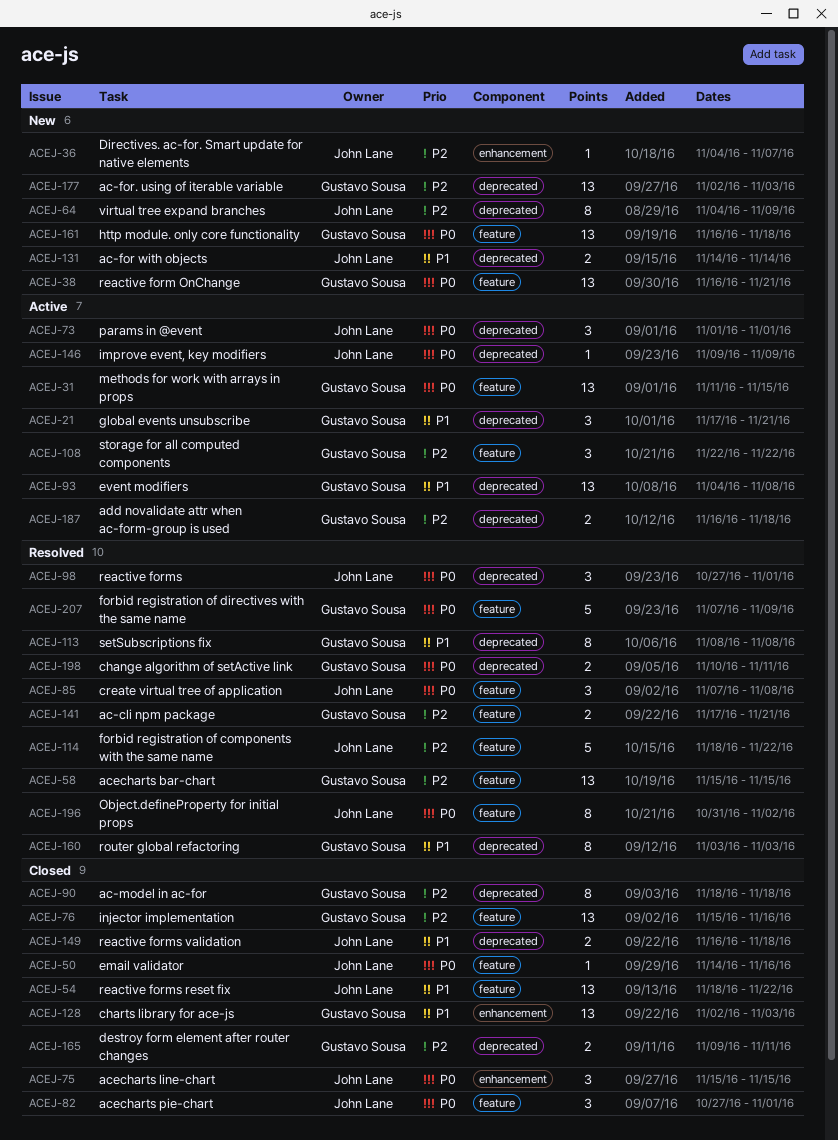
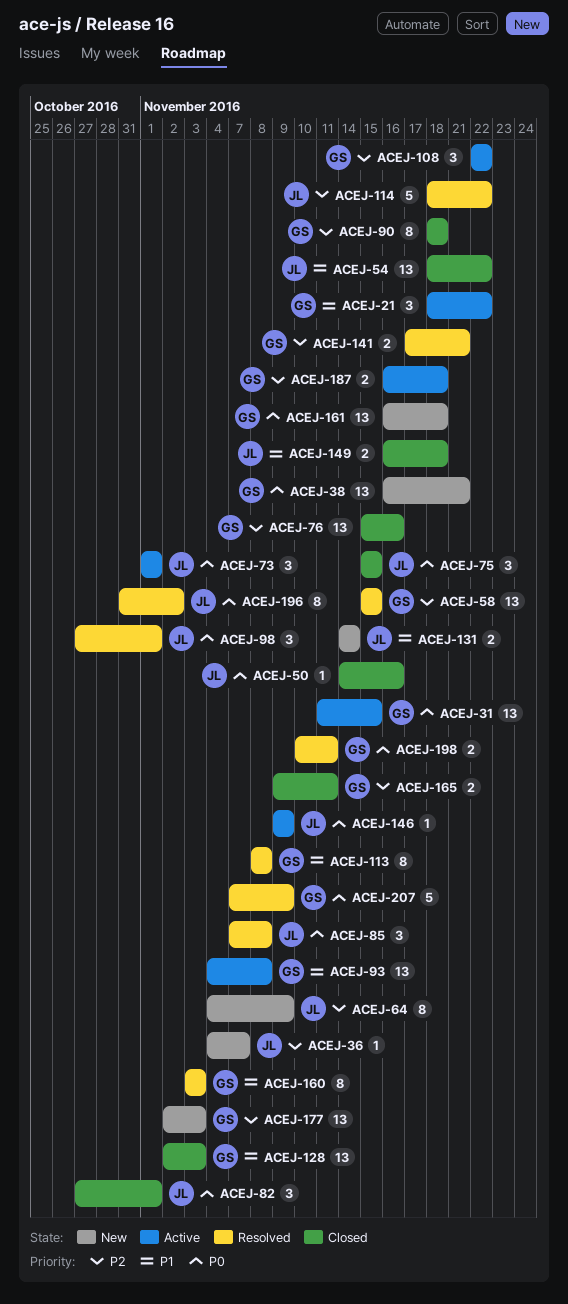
ACEJ-21, start: Nov 17 -> Nov 18
ACEJ-21, due: Nov 21 -> Nov 22

